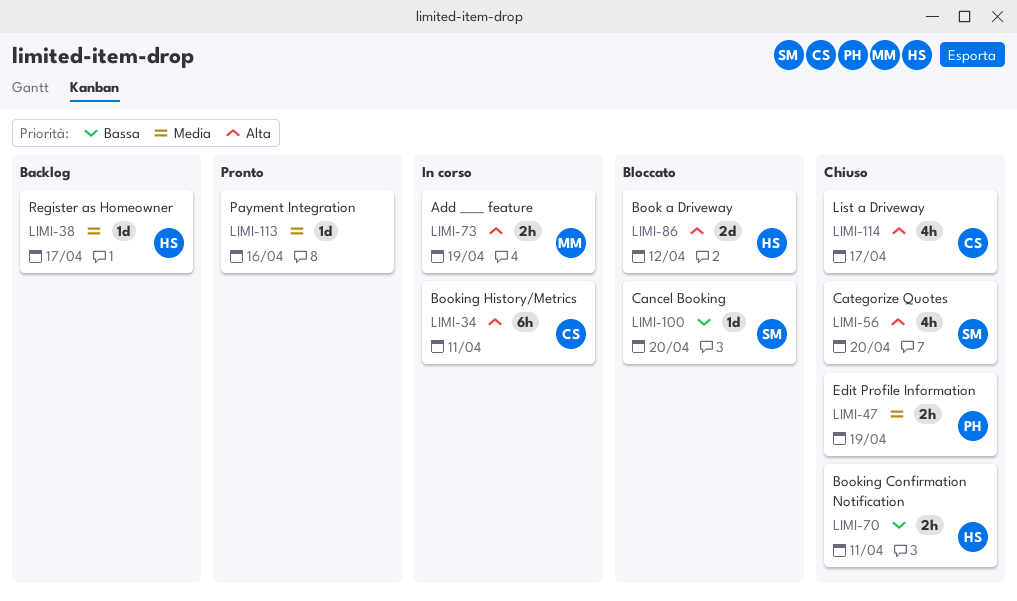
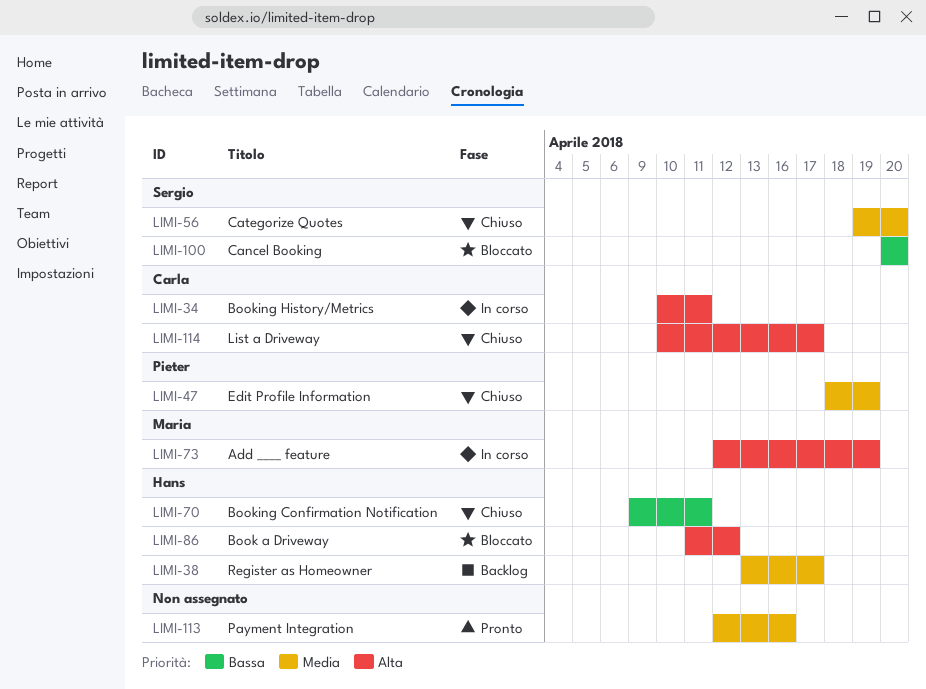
LIMI-56, priority: Alta -> Media

